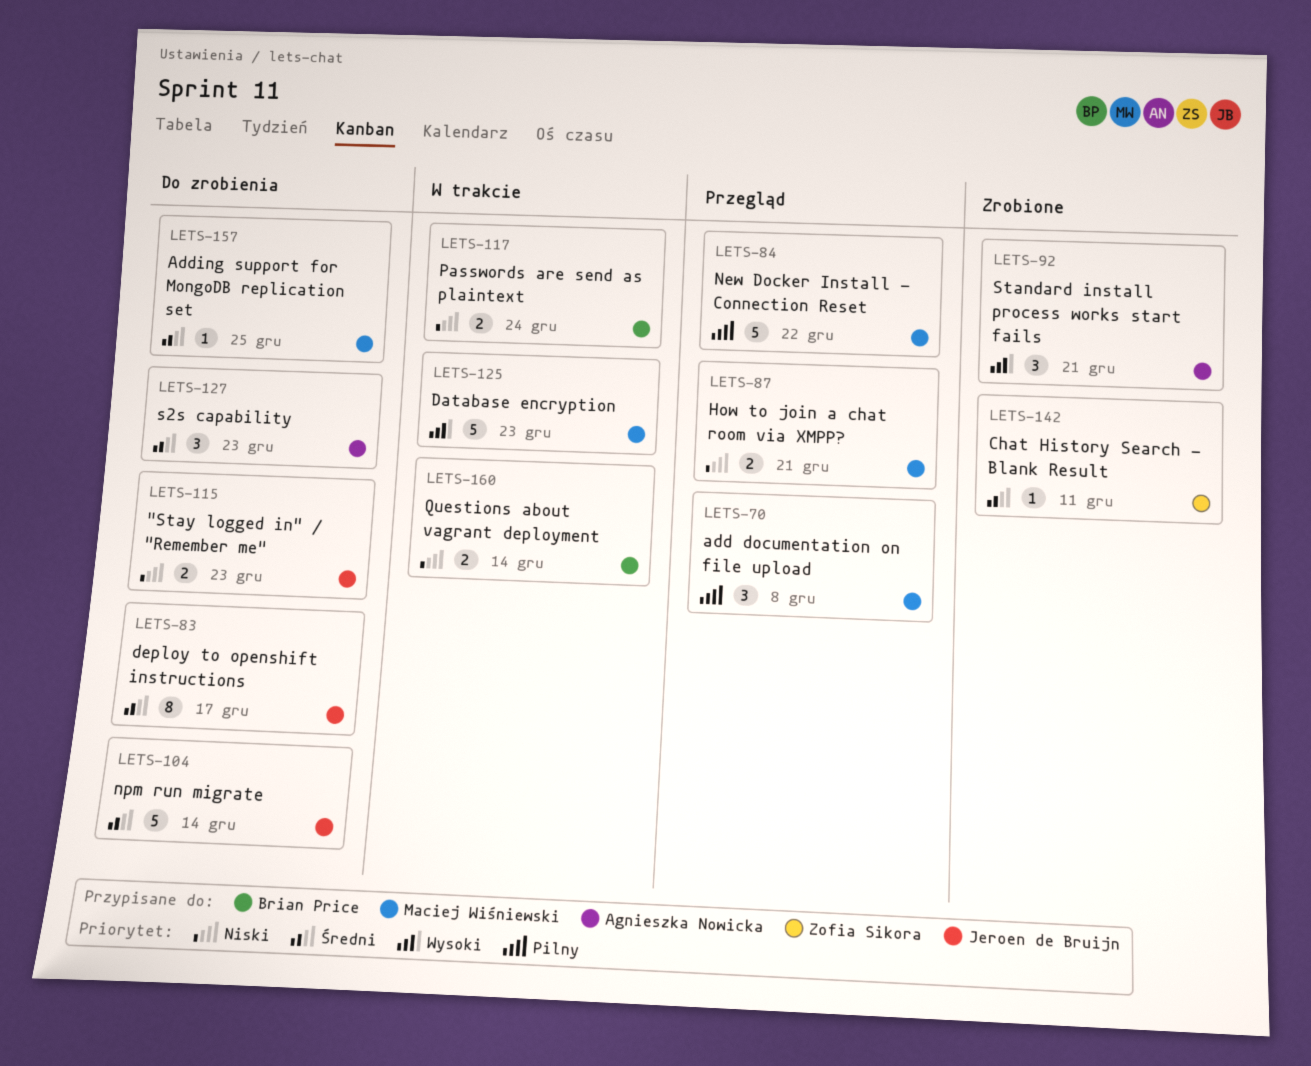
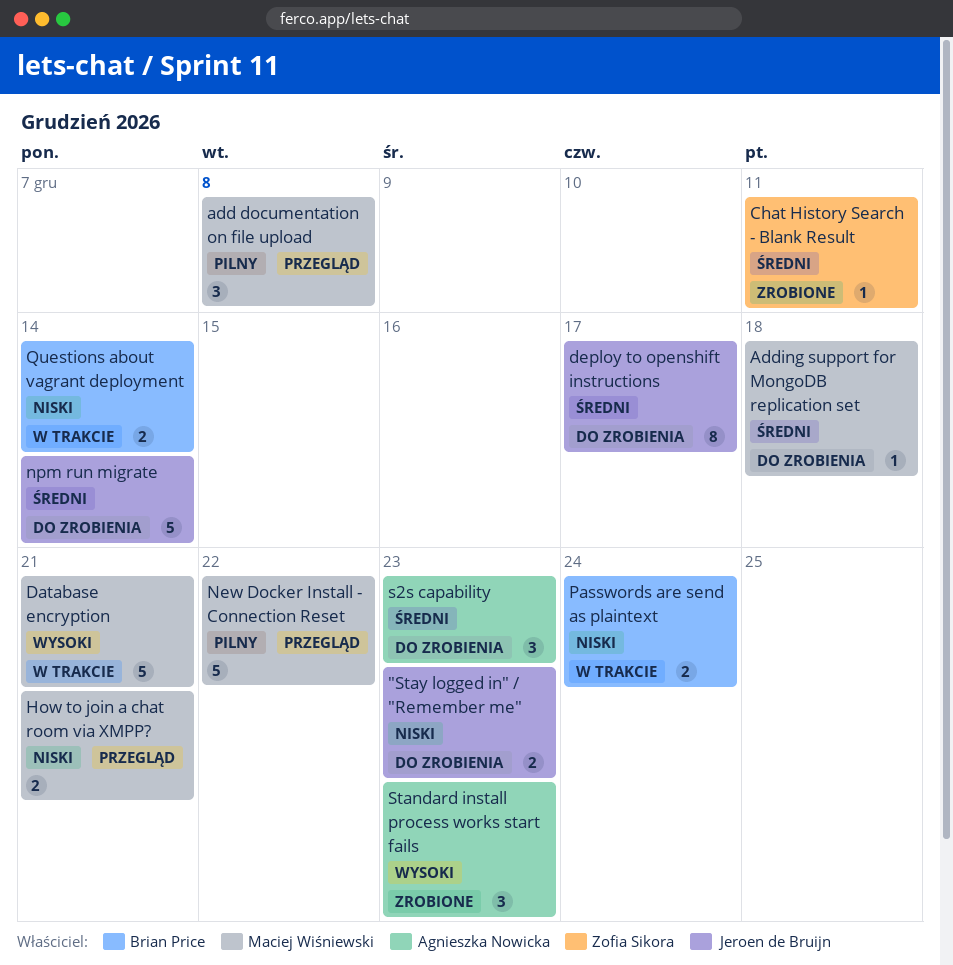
Adding support for MongoDB replication set, due: Dec 25 -> Dec 18
Database encryption, due: Dec 23 -> Dec 21
Standard install process works start fails, due: Dec 21 -> Dec 23

